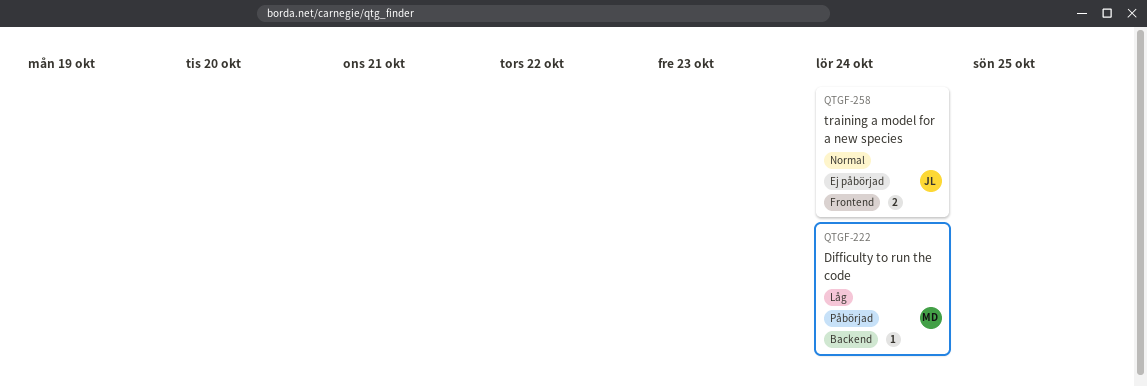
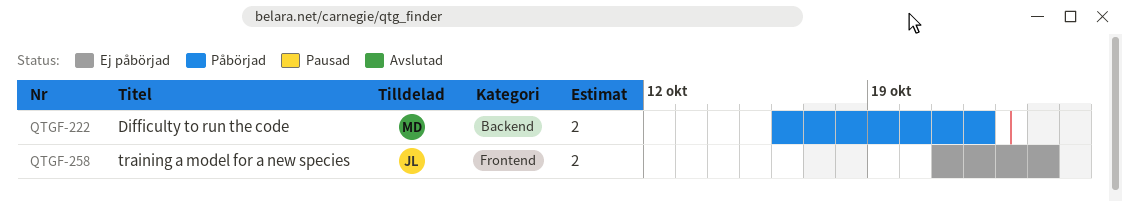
QTGF-222, estimate: 1 -> 2
QTGF-222, due: Oct 24 -> Oct 22

